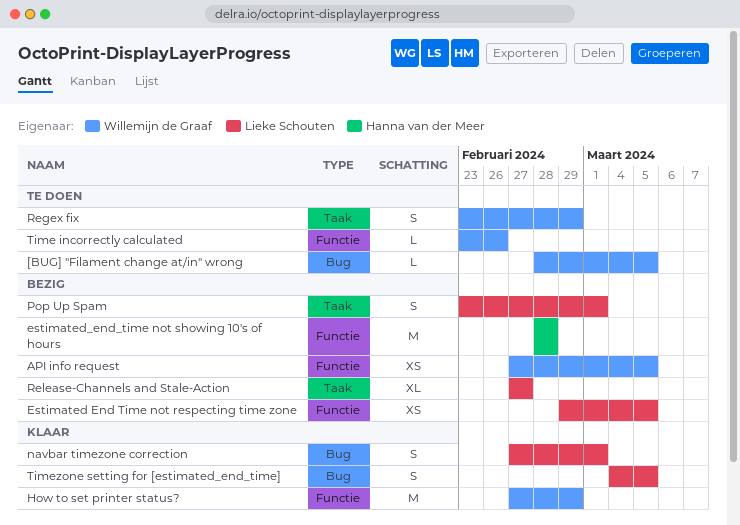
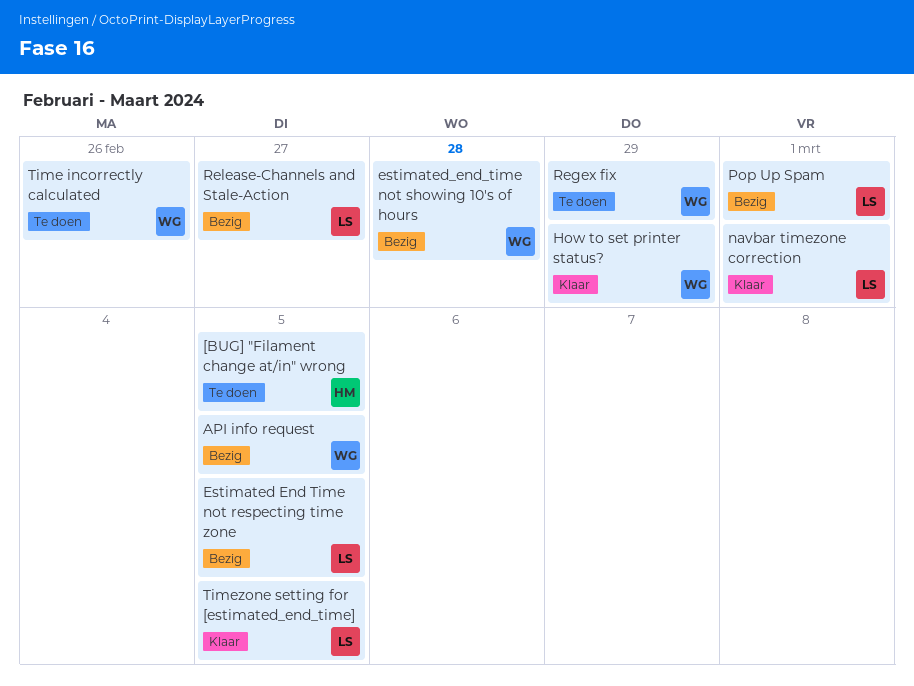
[BUG] "Filament change at/in" wrong, owner: Willemijn de Graaf -> Hanna van der Meer
estimated_end_time not showing 10's of hours, owner: Hanna van der Meer -> Willemijn de Graaf

